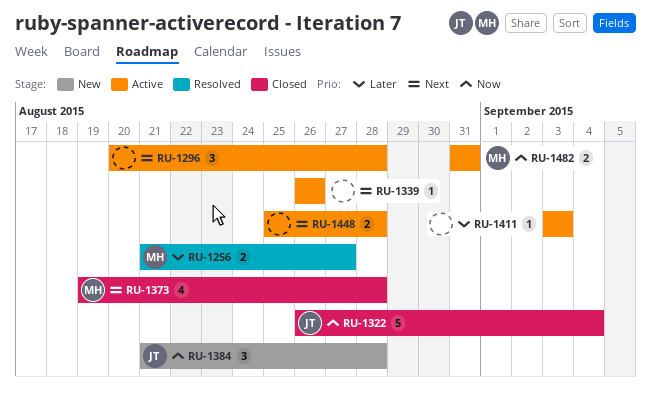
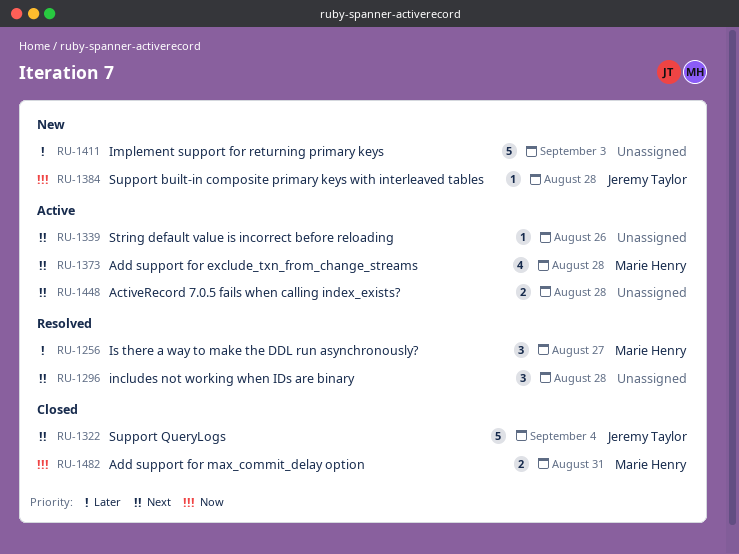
RU-1256, estimate: 2 -> 3
RU-1296, status: Active -> Resolved
RU-1322, priority: Now -> Next
RU-1373, status: Closed -> Active
RU-1384, estimate: 3 -> 1
RU-1411, status: Active -> New
RU-1411, estimate: 1 -> 5
RU-1482, status: Active -> Closed

